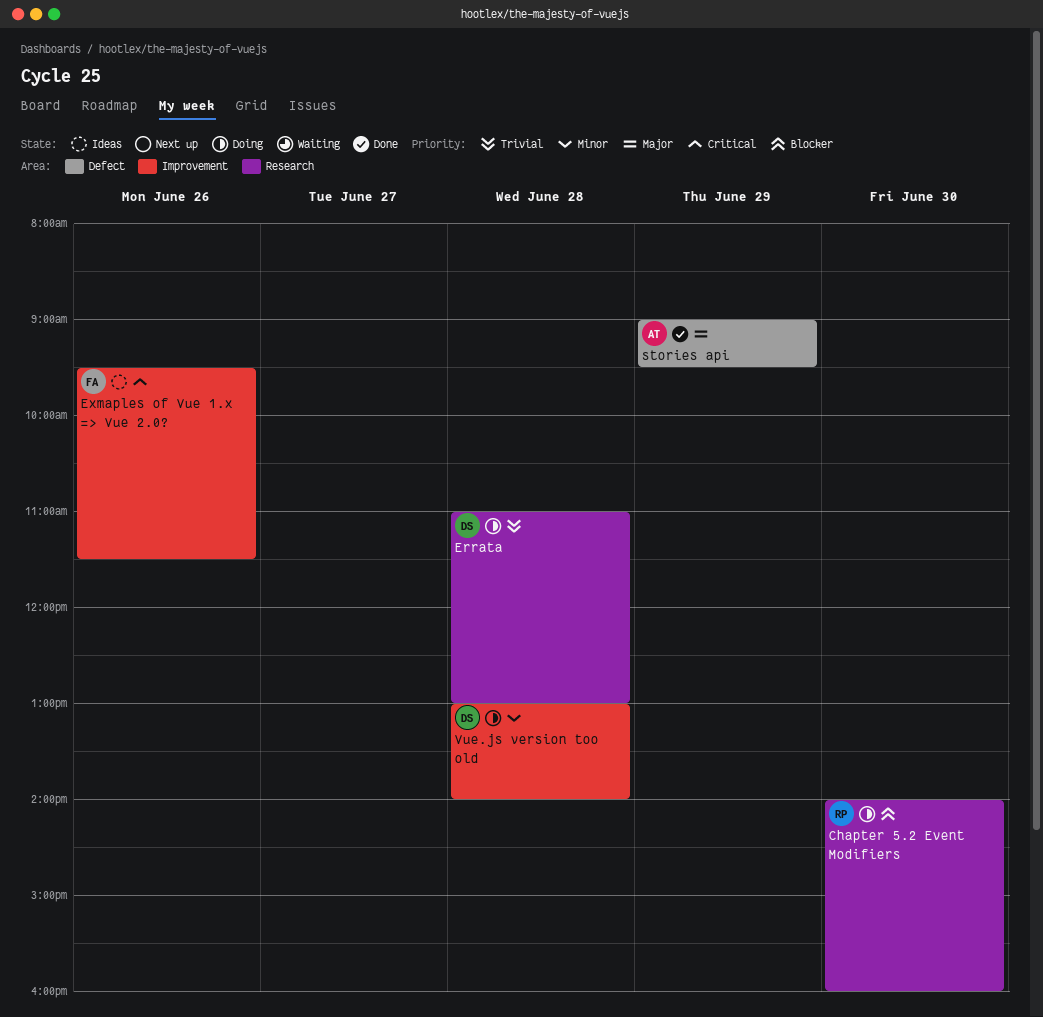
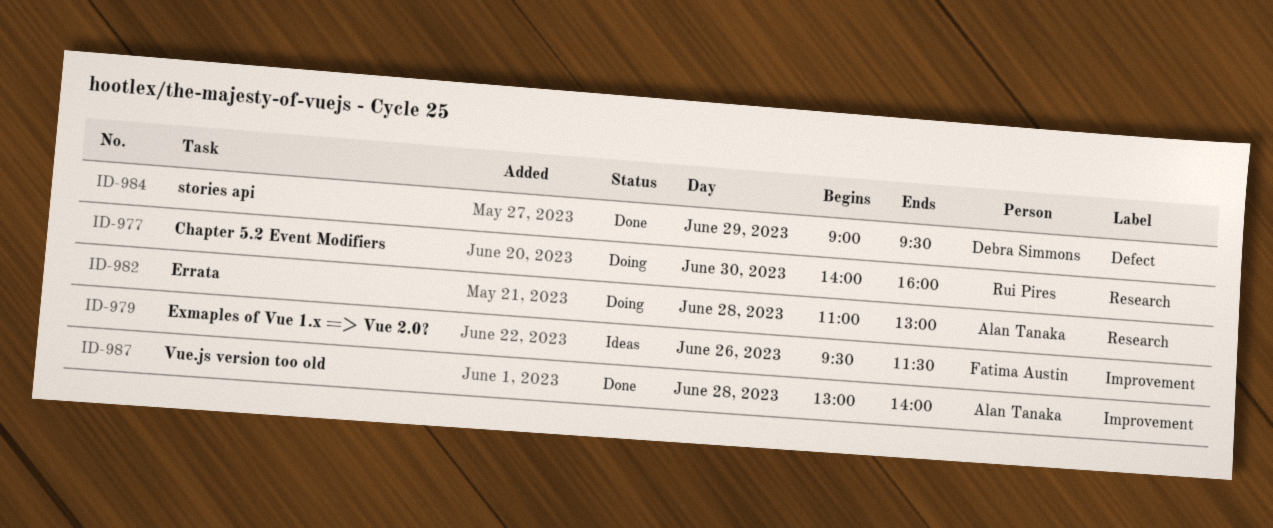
Errata, owner: Debra Simmons -> Alan Tanaka
stories api, owner: Alan Tanaka -> Debra Simmons
Vue.js version too old, status: Doing -> Done
Vue.js version too old, owner: Debra Simmons -> Alan Tanaka

